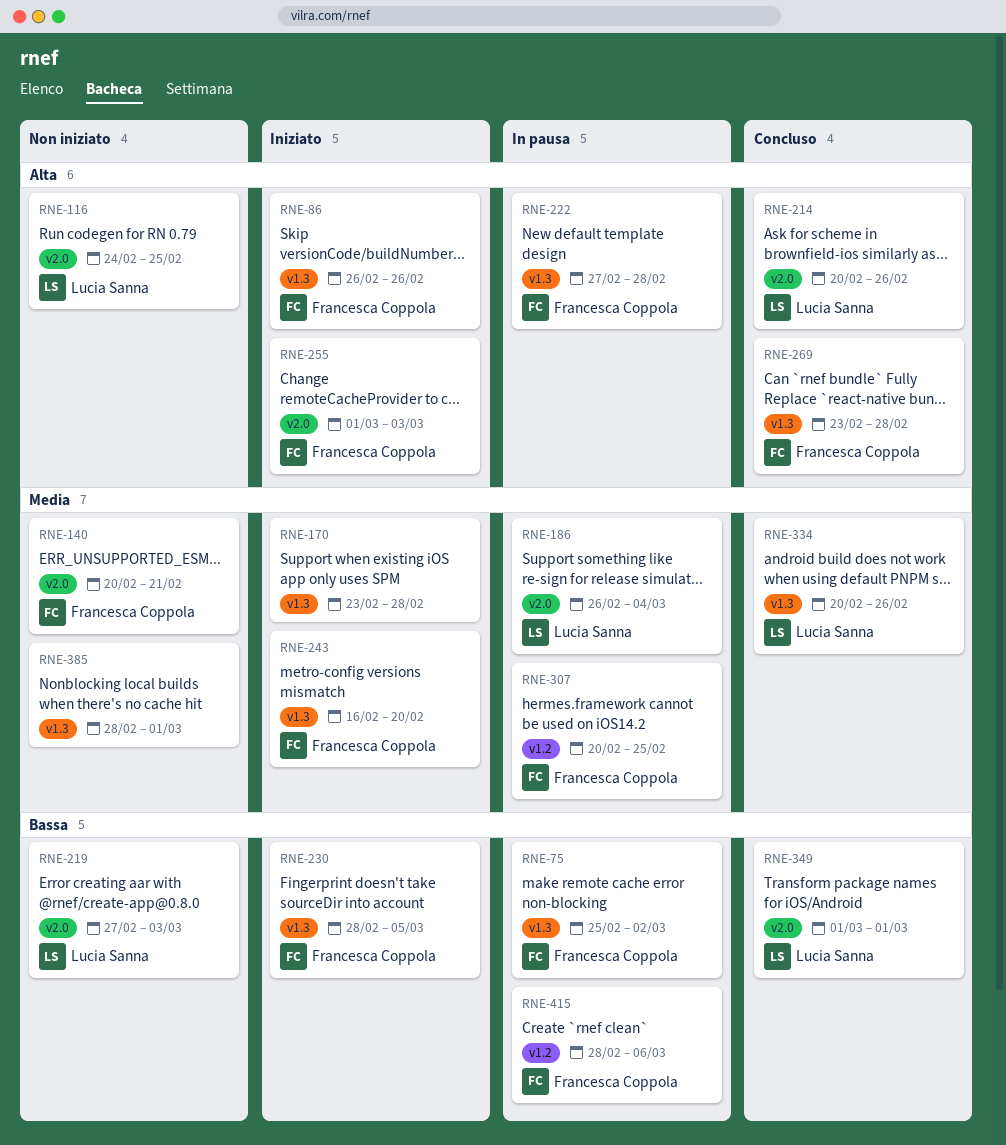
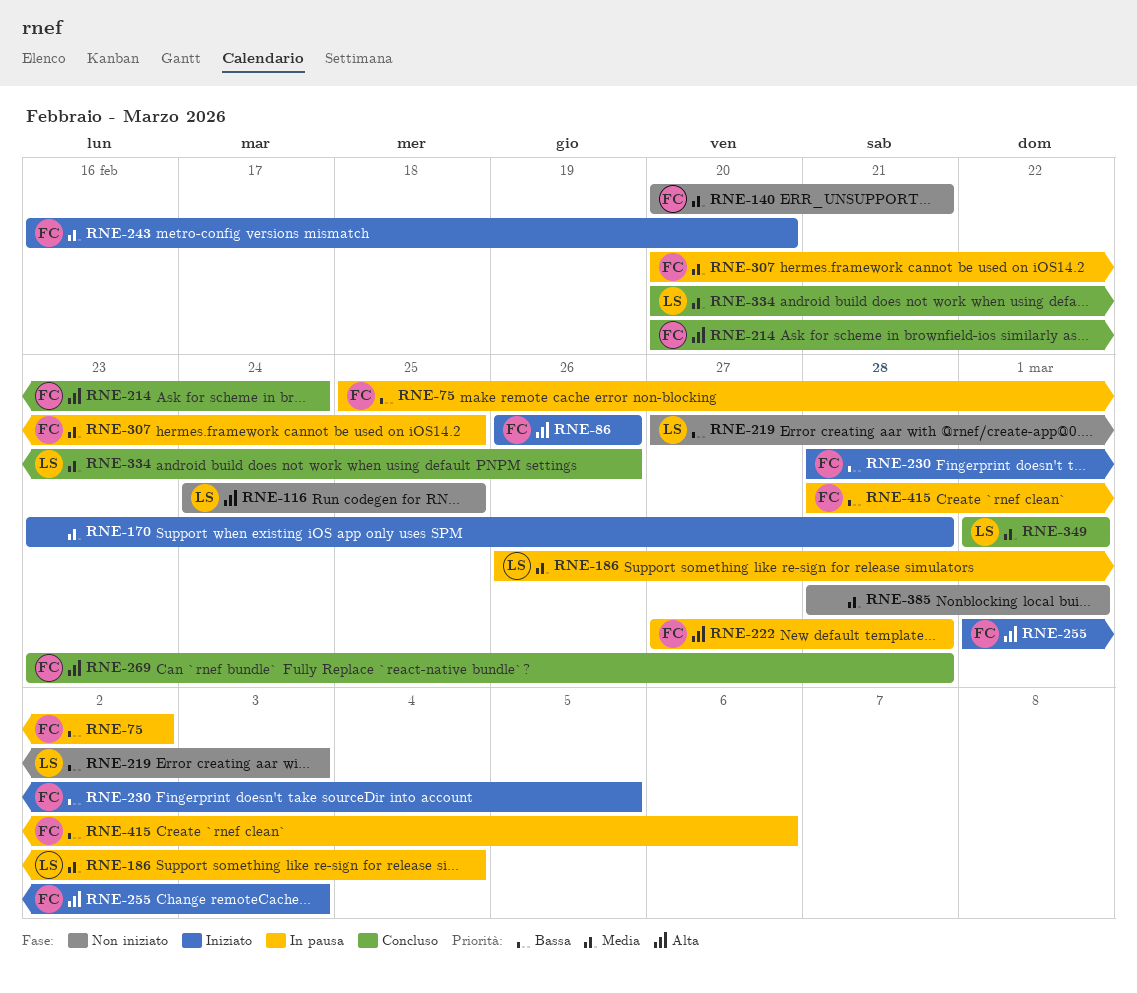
RNE-214, owner: Lucia Sanna -> Francesca Coppola
RNE-214, due: Feb 26 -> Feb 24
RNE-349, priority: Bassa -> Media

